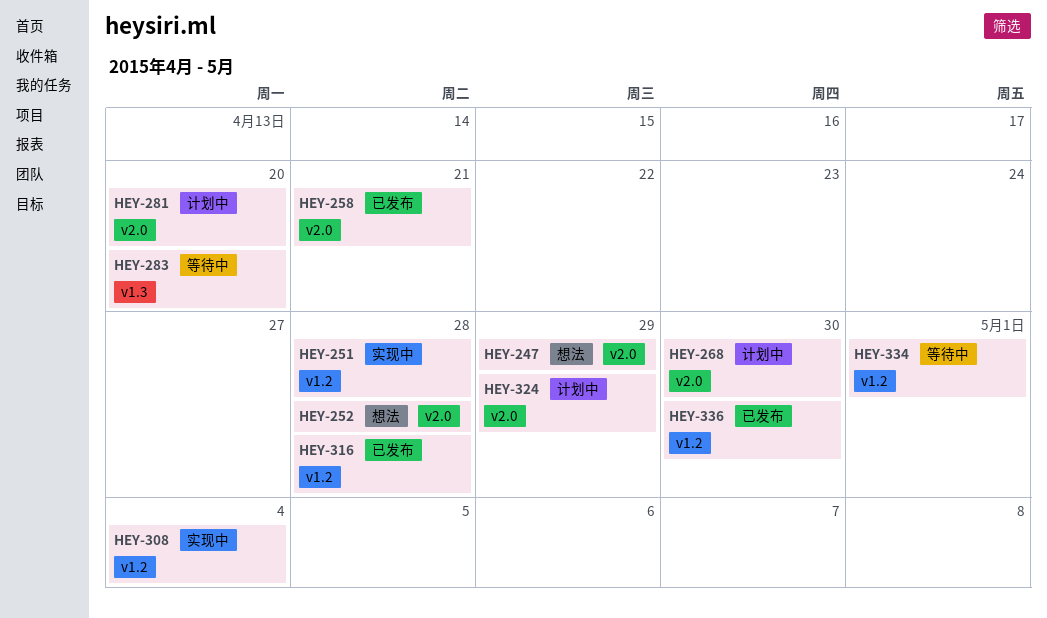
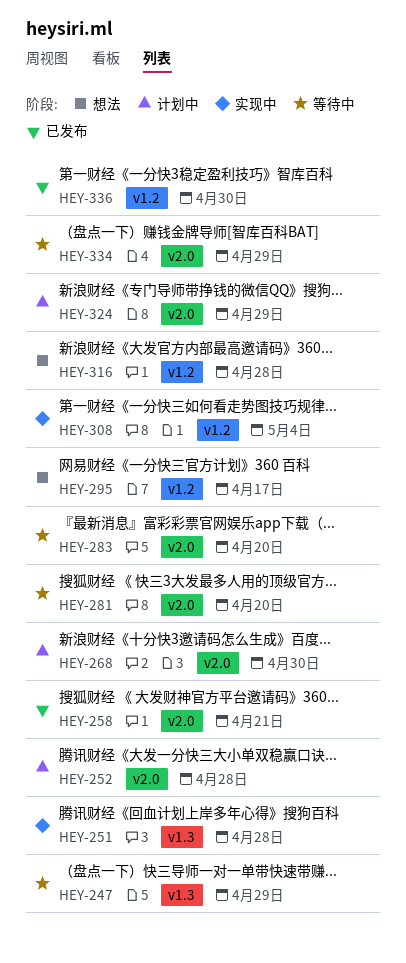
HEY-247, status: 想法 -> 等待中
HEY-247, label: v2.0 -> v1.3
HEY-251, label: v1.2 -> v1.3
HEY-252, status: 想法 -> 计划中
HEY-281, status: 计划中 -> 等待中
HEY-283, label: v1.3 -> v2.0
HEY-295: none -> present
HEY-316, status: 已发布 -> 想法
HEY-334, label: v1.2 -> v2.0
HEY-334, due: May 1 -> Apr 29

